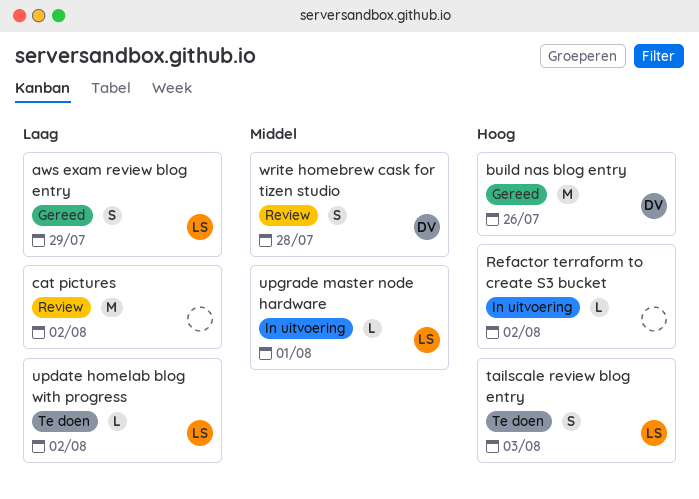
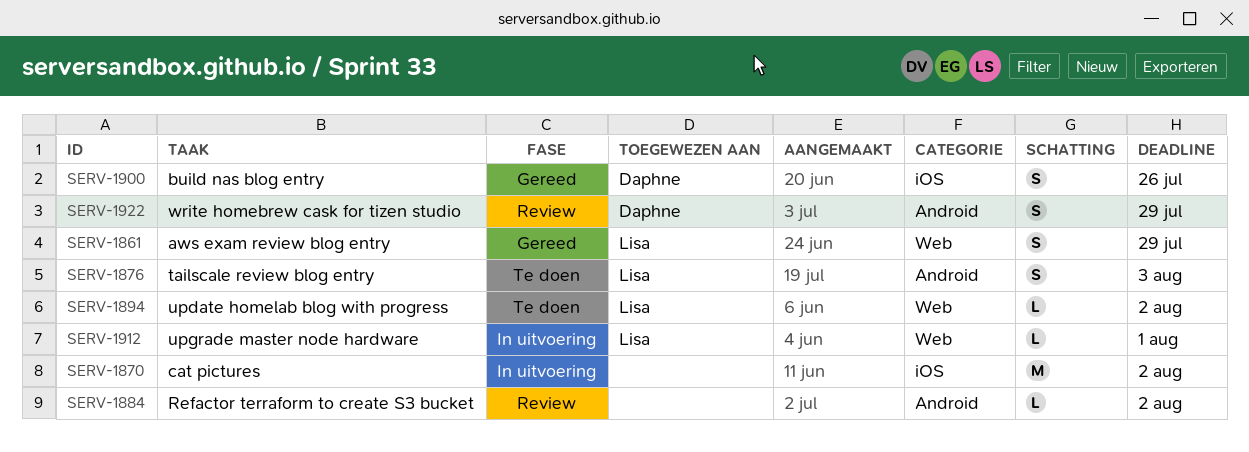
build nas blog entry, estimate: M -> S
cat pictures, status: Review -> In uitvoering
Refactor terraform to create S3 bucket, status: In uitvoering -> Review
write homebrew cask for tizen studio, due: Jul 28 -> Jul 29

